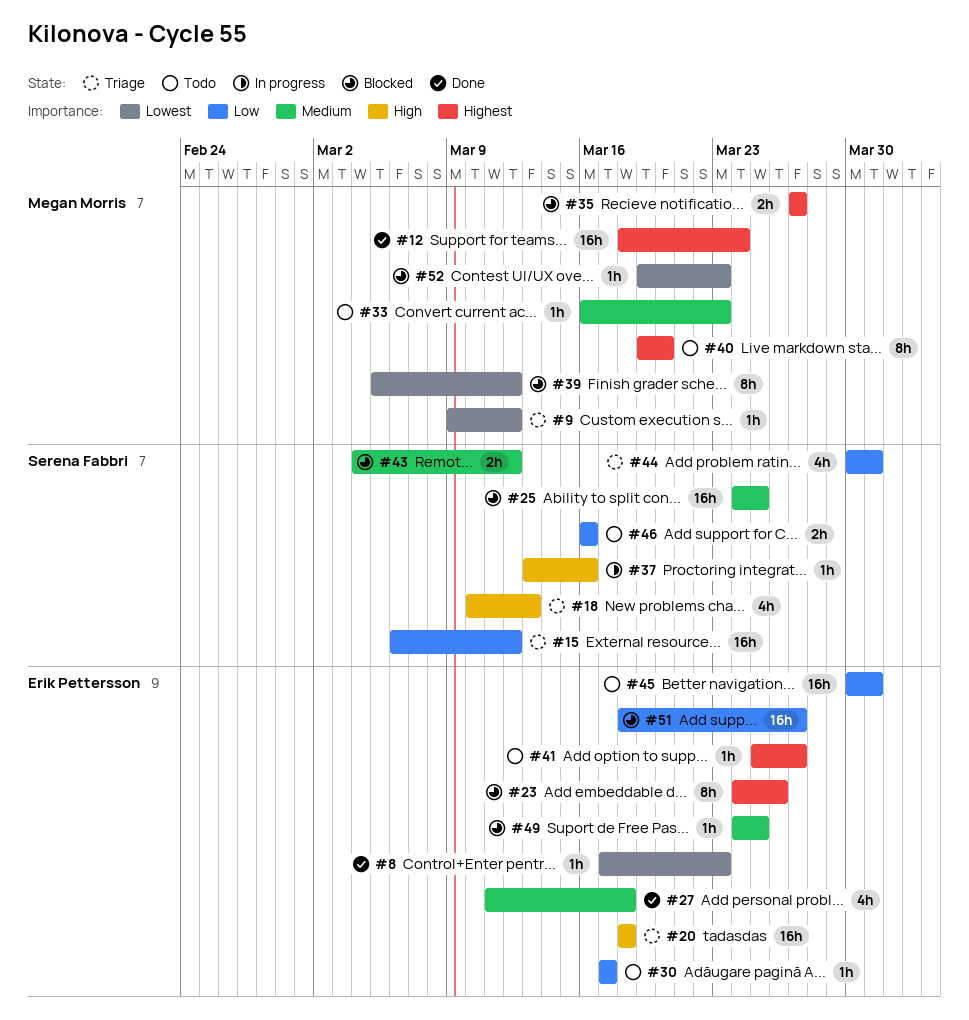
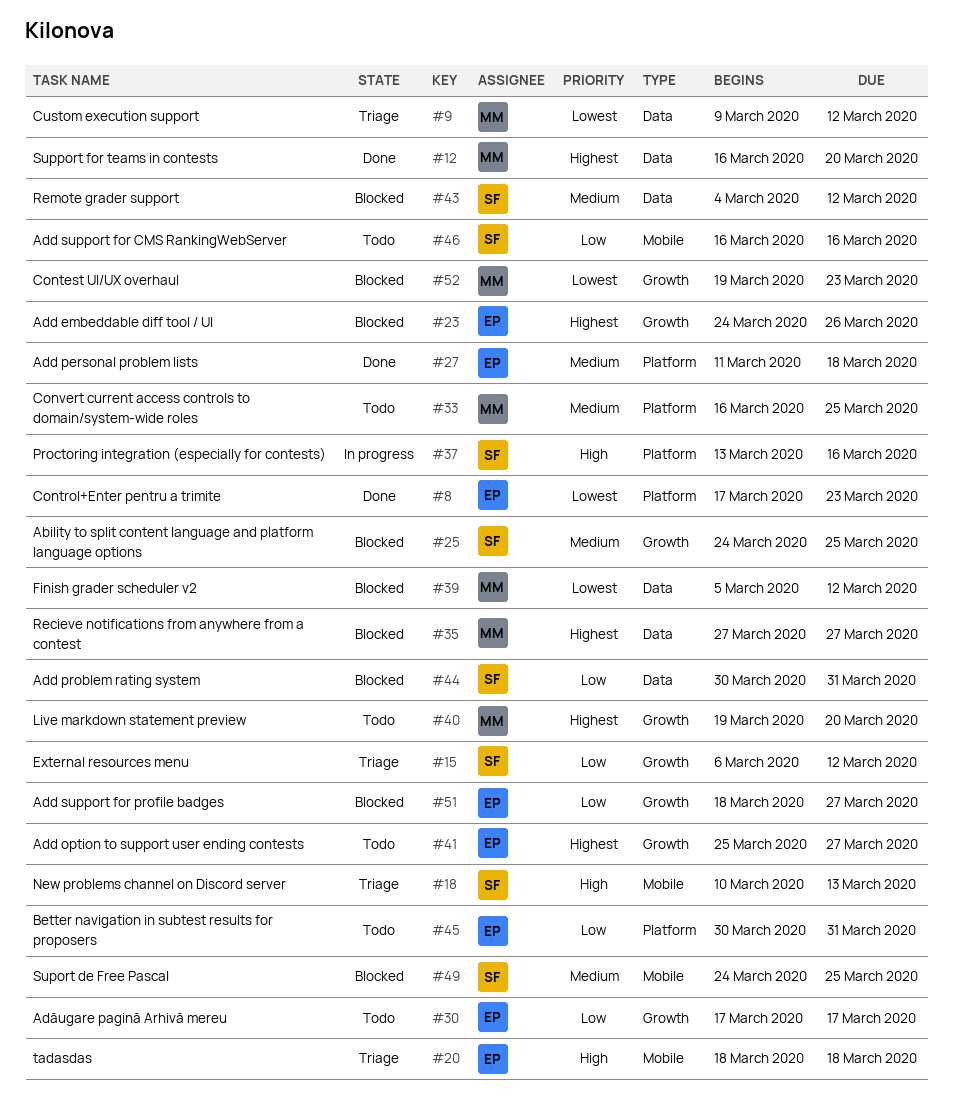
#12, start: Mar 18 -> Mar 16
#12, due: Mar 24 -> Mar 20
#33, due: Mar 23 -> Mar 25
#44, status: Triage -> Blocked
#49, owner: Erik Pettersson -> Serena Fabbri

